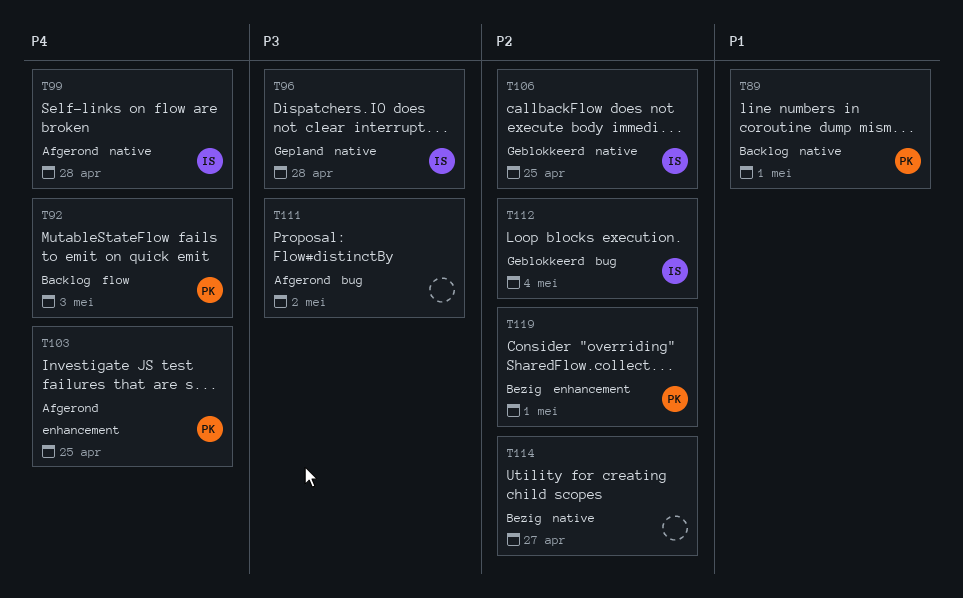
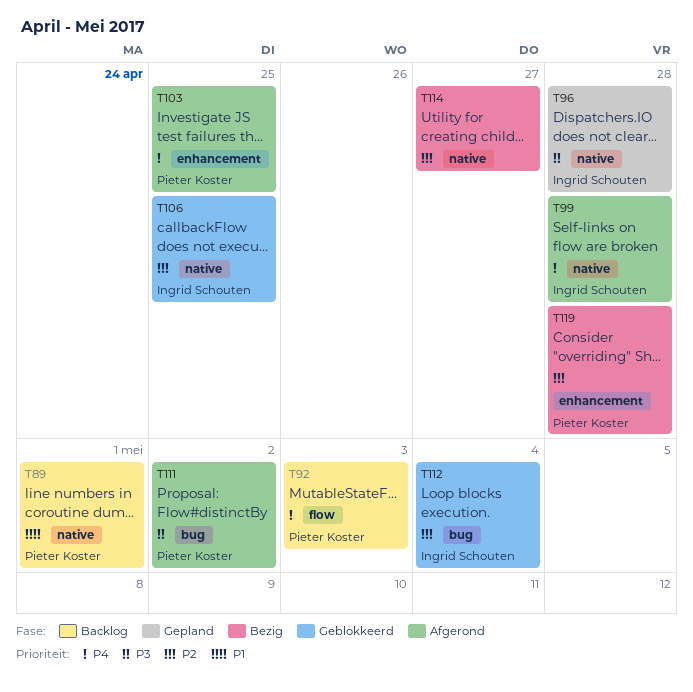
T111, owner: none -> Pieter Koster
T119, due: May 1 -> Apr 28

